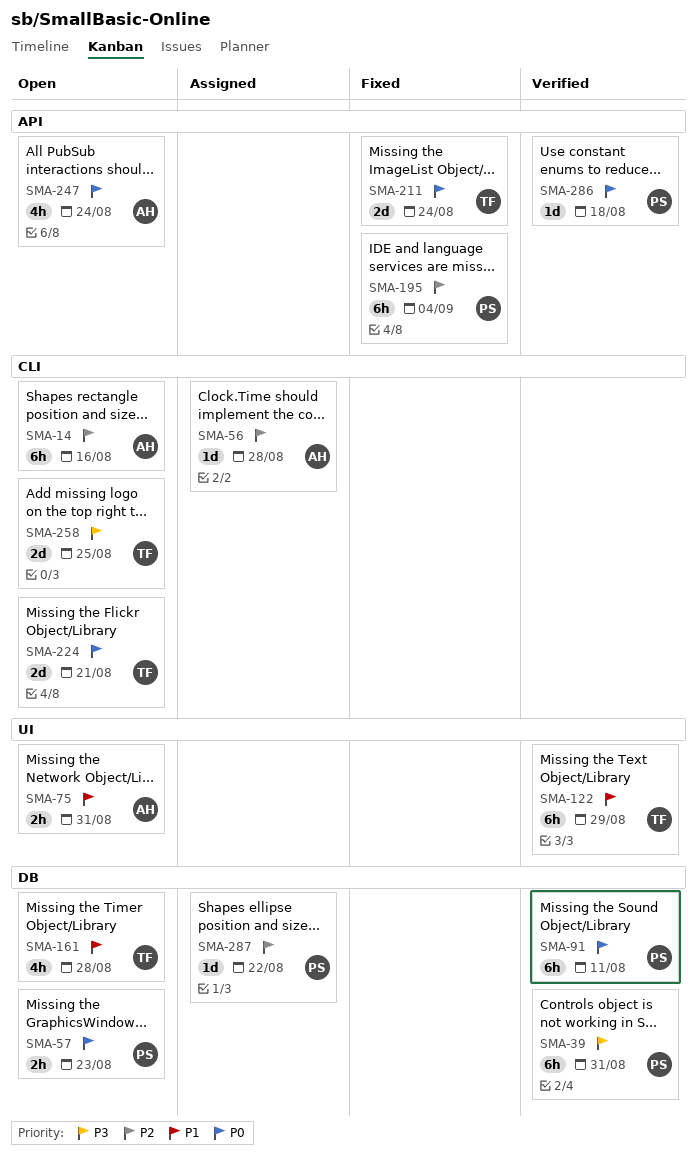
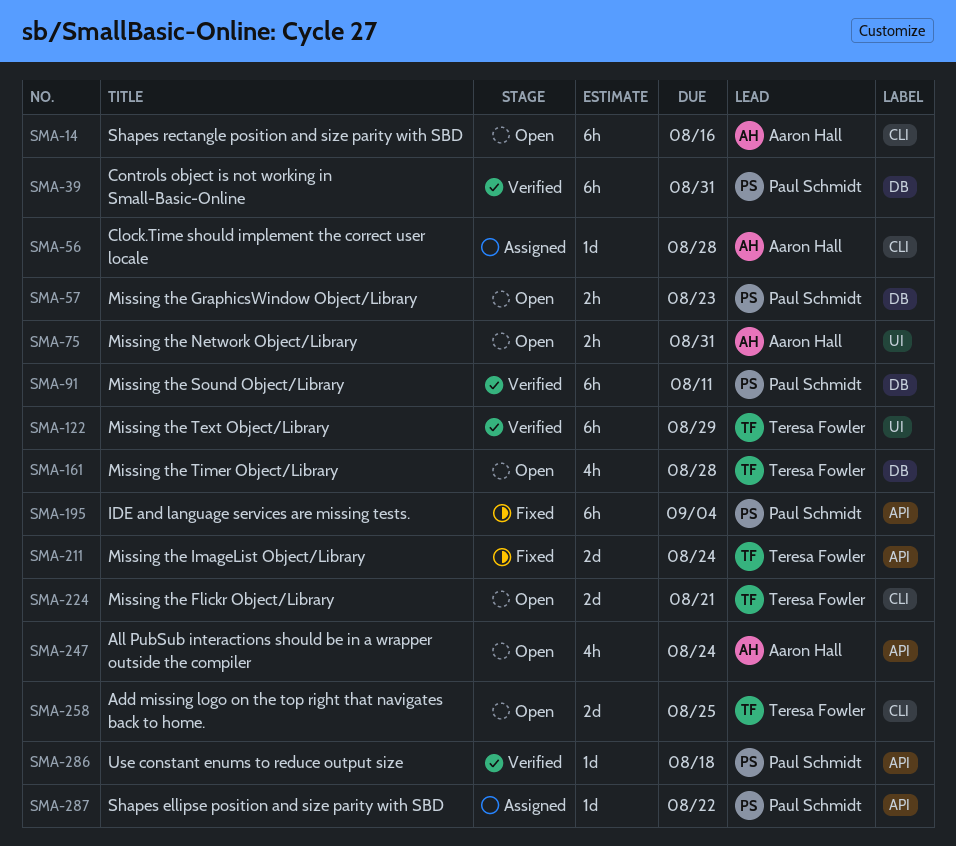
SMA-287, label: DB -> API

